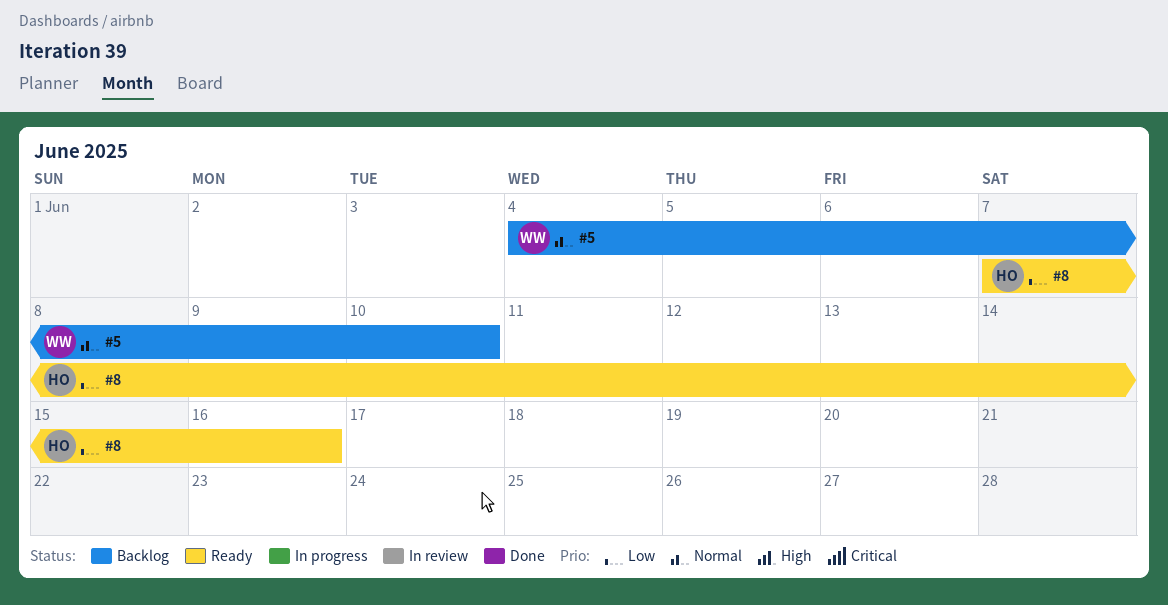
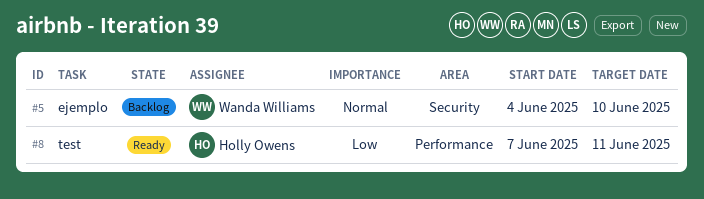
#8, due: Jun 16 -> Jun 11

